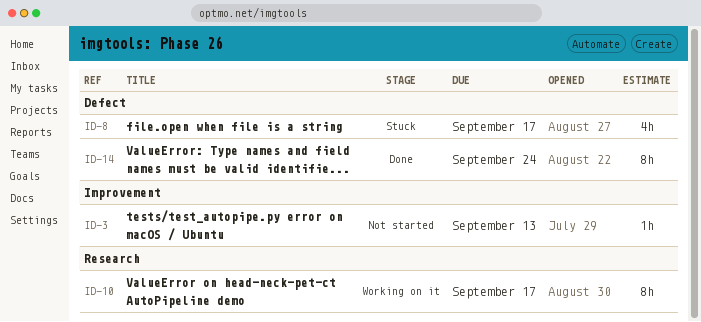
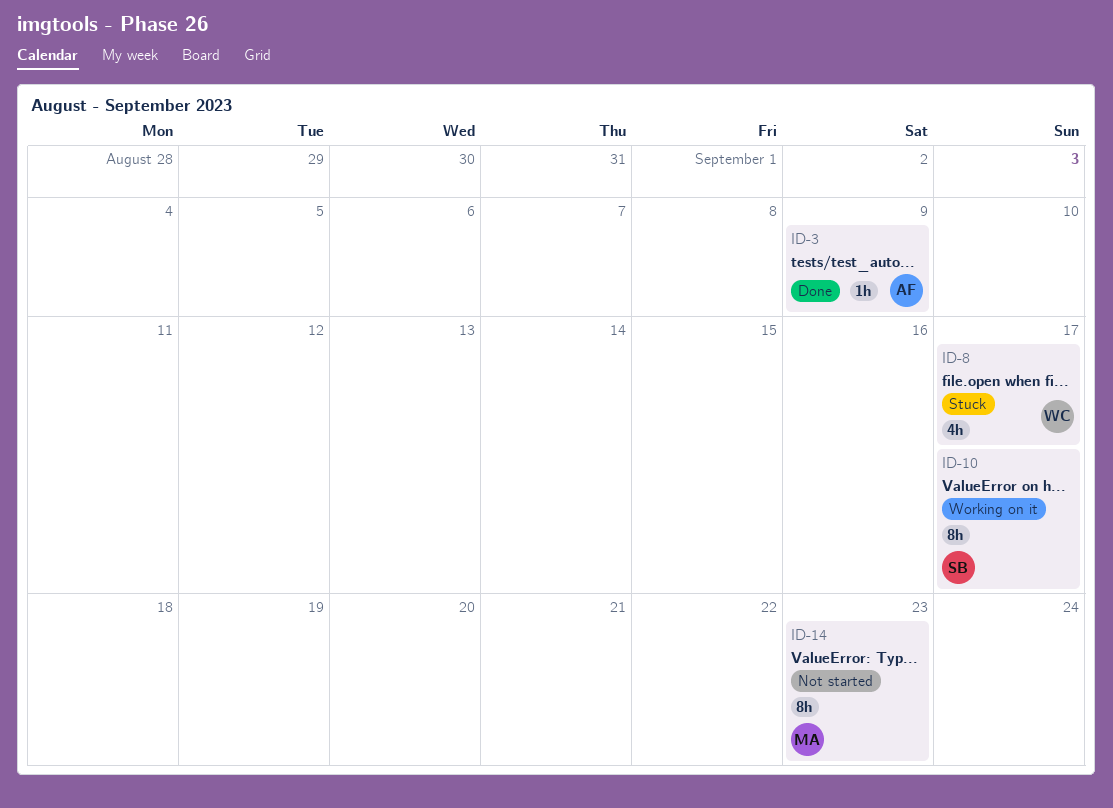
ID-3, status: Not started -> Done
ID-3, due: Sep 13 -> Sep 9
ID-14, status: Done -> Not started
ID-14, due: Sep 24 -> Sep 23

